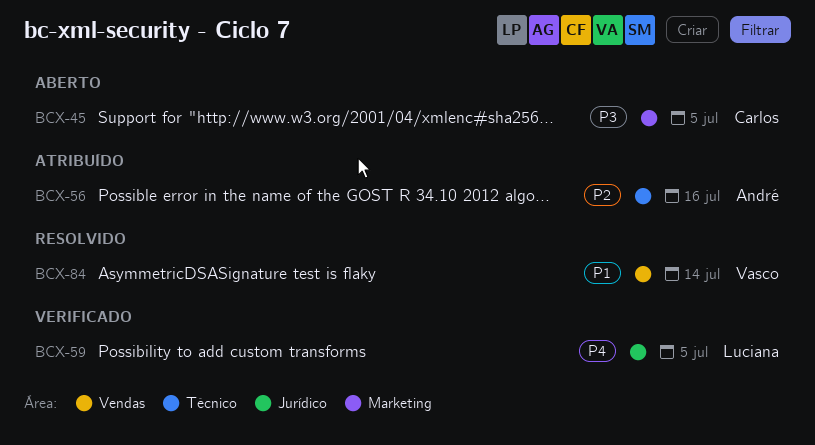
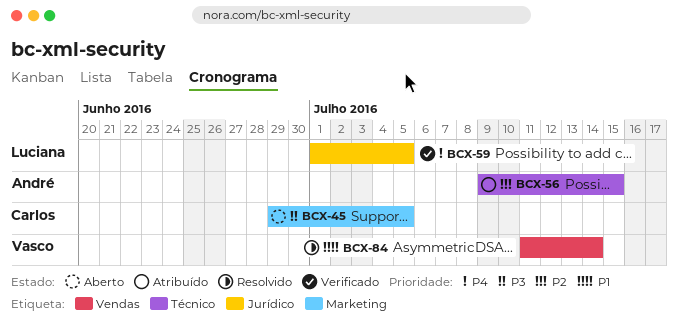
BCX-56, due: Jul 16 -> Jul 15

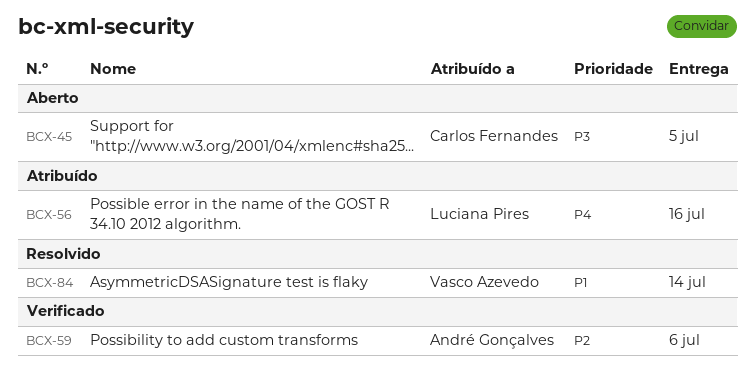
BCX-56, owner: André Gonçalves -> Luciana Pires
BCX-56, priority: P2 -> P4
BCX-56, due: Jul 15 -> Jul 16
BCX-59, owner: Luciana Pires -> André Gonçalves
BCX-59, priority: P4 -> P2
BCX-59, due: Jul 5 -> Jul 6

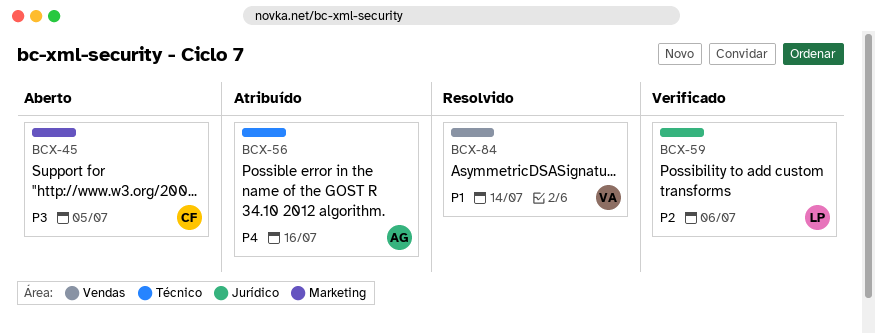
BCX-56, owner: Luciana Pires -> André Gonçalves
BCX-59, owner: André Gonçalves -> Luciana Pires

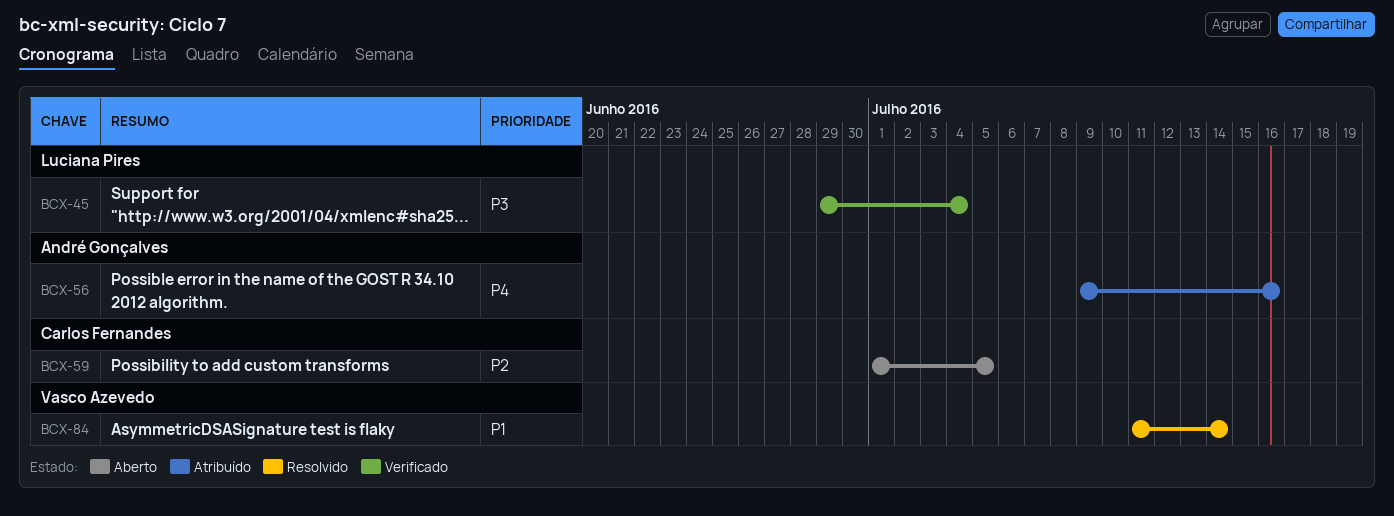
BCX-45, status: Aberto -> Verificado
BCX-45, owner: Carlos Fernandes -> Luciana Pires
BCX-45, due: Jul 5 -> Jul 4
BCX-59, status: Verificado -> Aberto
BCX-59, owner: Luciana Pires -> Carlos Fernandes
BCX-59, due: Jul 6 -> Jul 5

